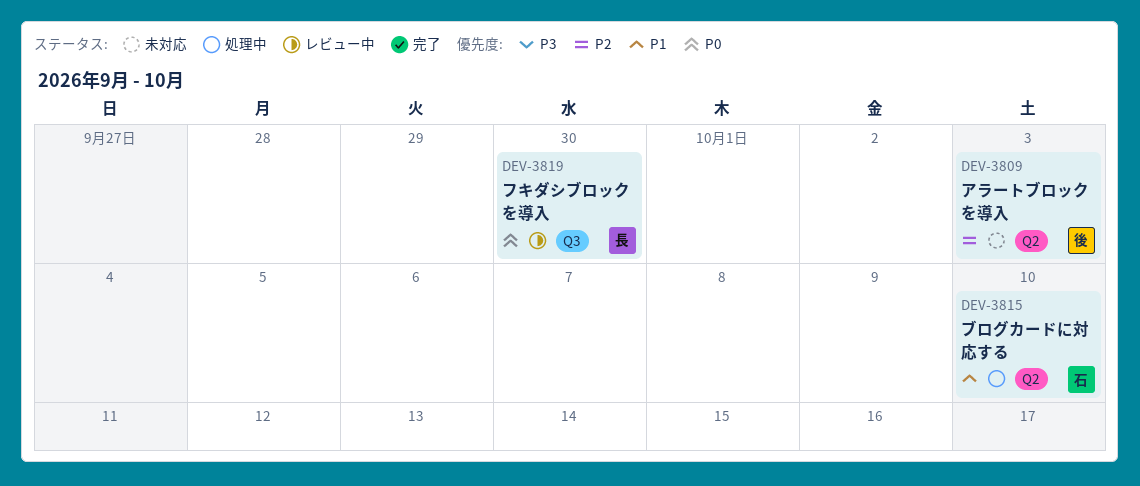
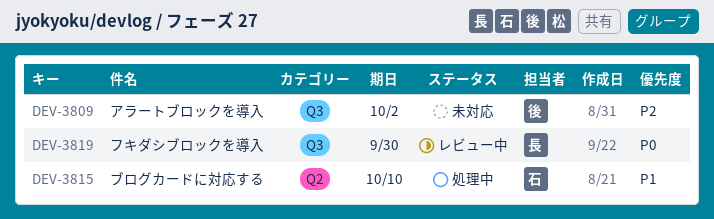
DEV-3809, label: Q2 -> Q3
DEV-3809, due: Oct 3 -> Oct 2

